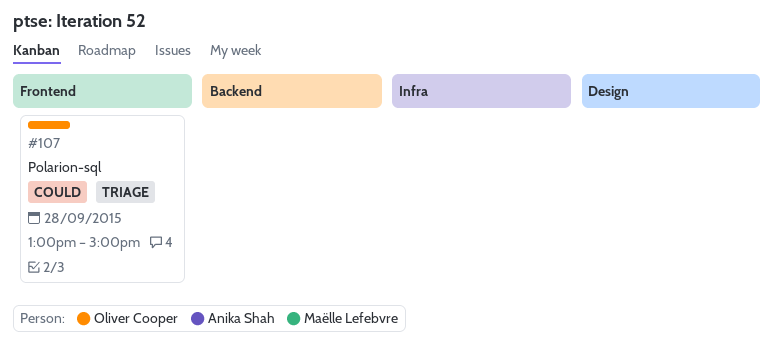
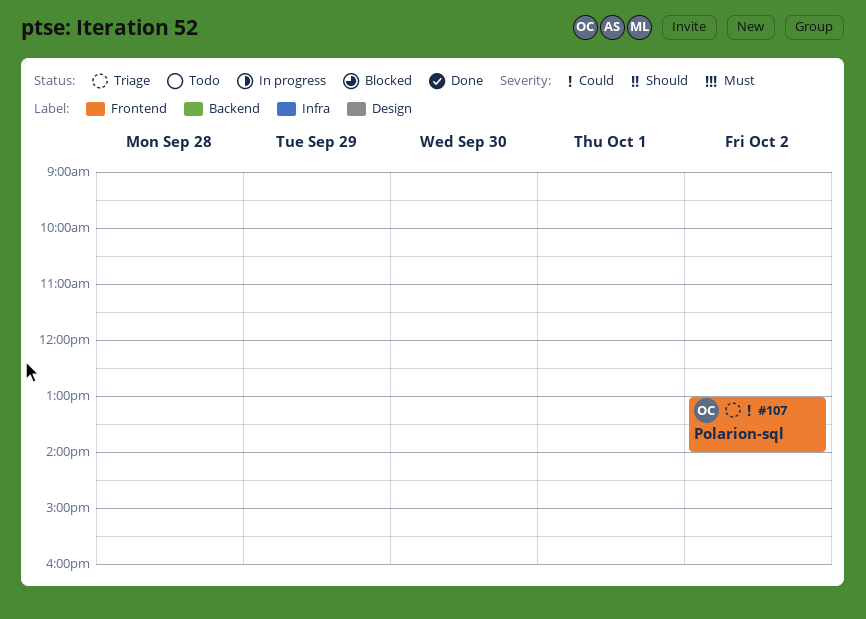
#107, day: Sep 28 -> Oct 2
#107, ends: 15:00 -> 14:00

